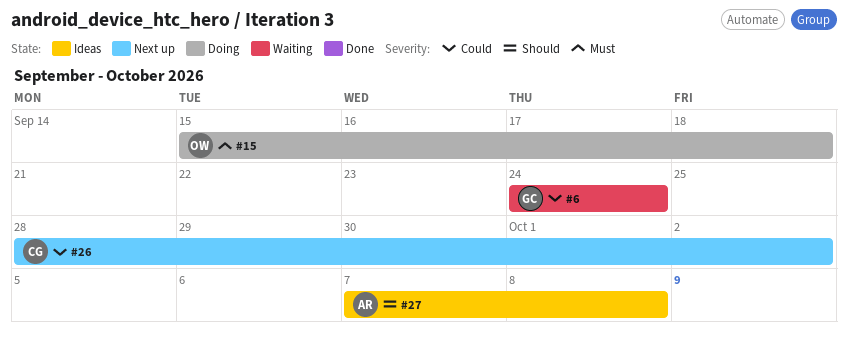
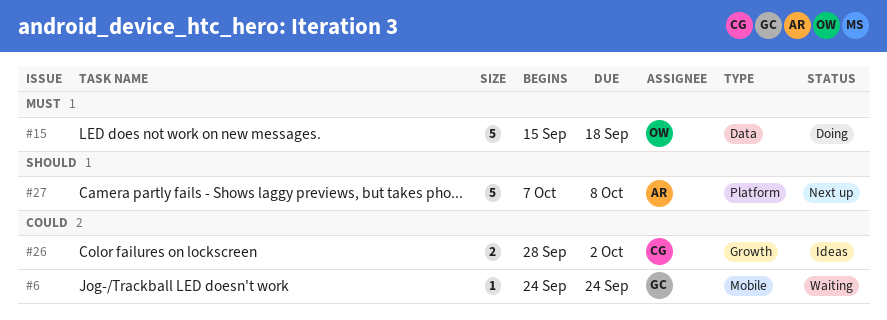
#26, status: Next up -> Ideas
#27, status: Ideas -> Next up

